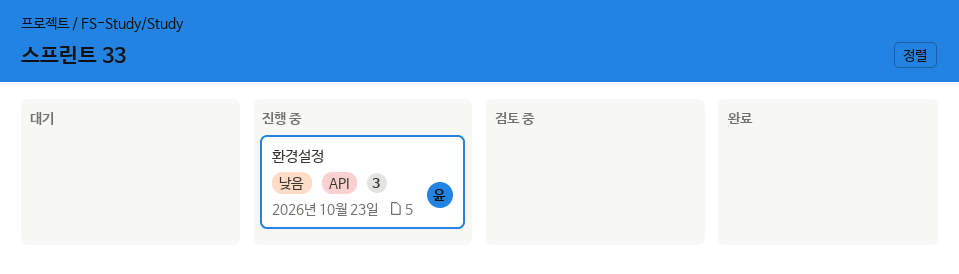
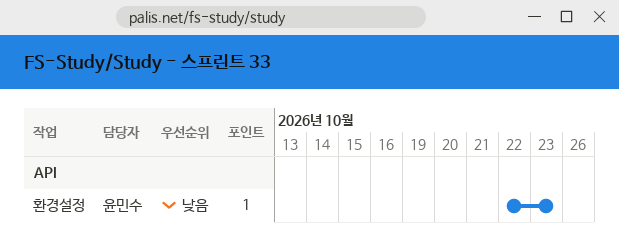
환경설정, estimate: 3 -> 1

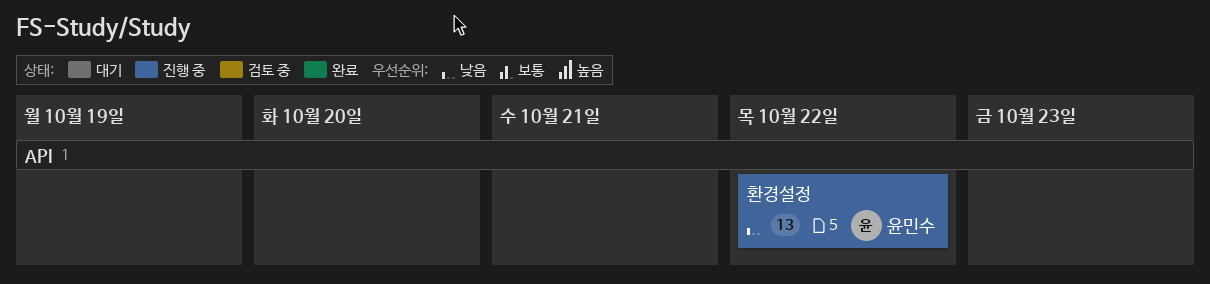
환경설정, estimate: 1 -> 13
환경설정, due: Oct 23 -> Oct 22

